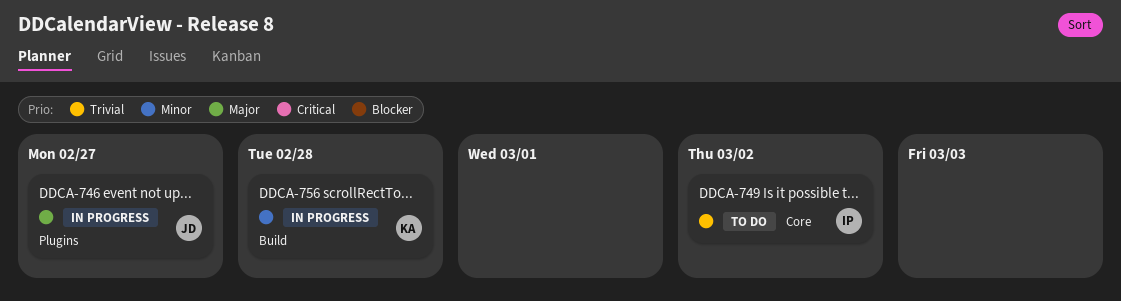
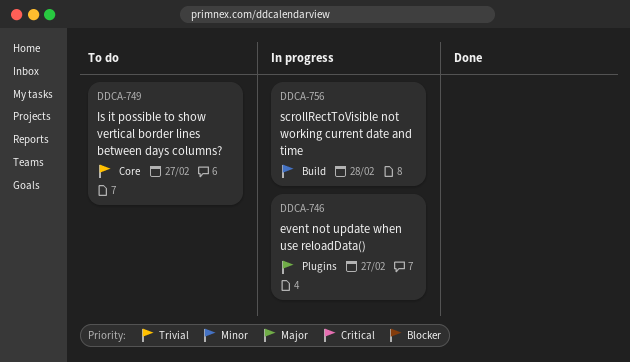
DDCA-749, due: Mar 2 -> Feb 27

